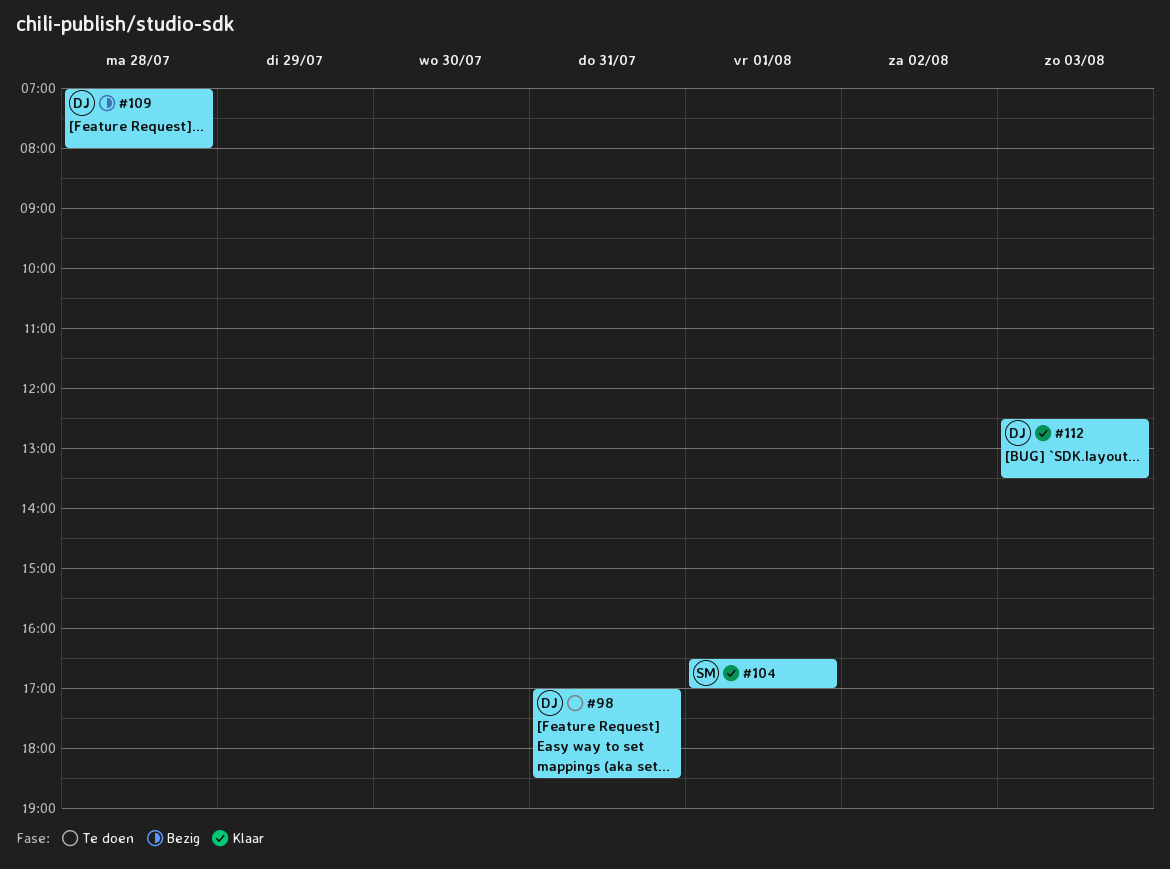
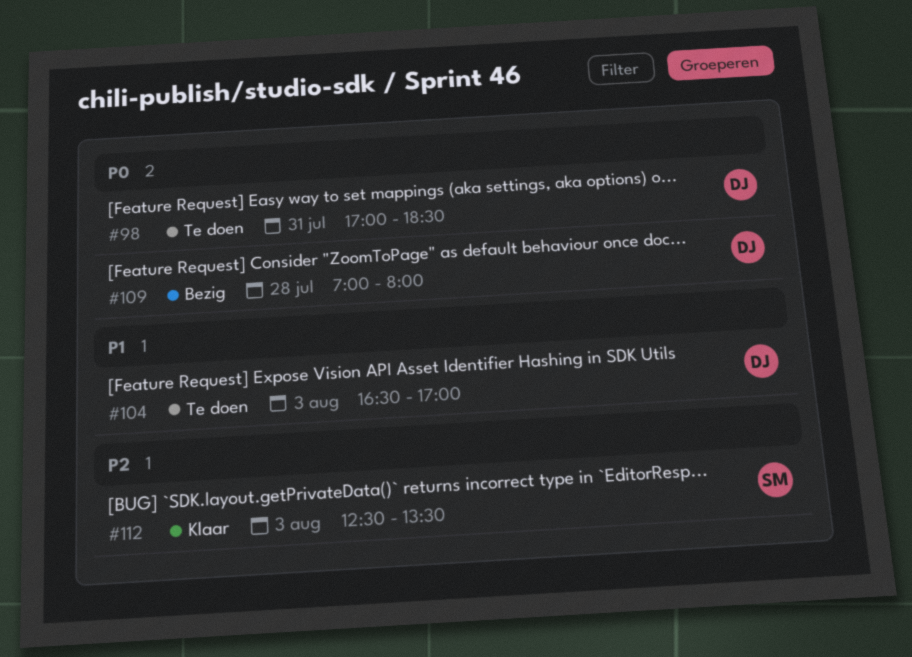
#104, status: Klaar -> Te doen
#104, owner: SM -> DJ
#104, day: Aug 1 -> Aug 3
#112, owner: DJ -> SM

